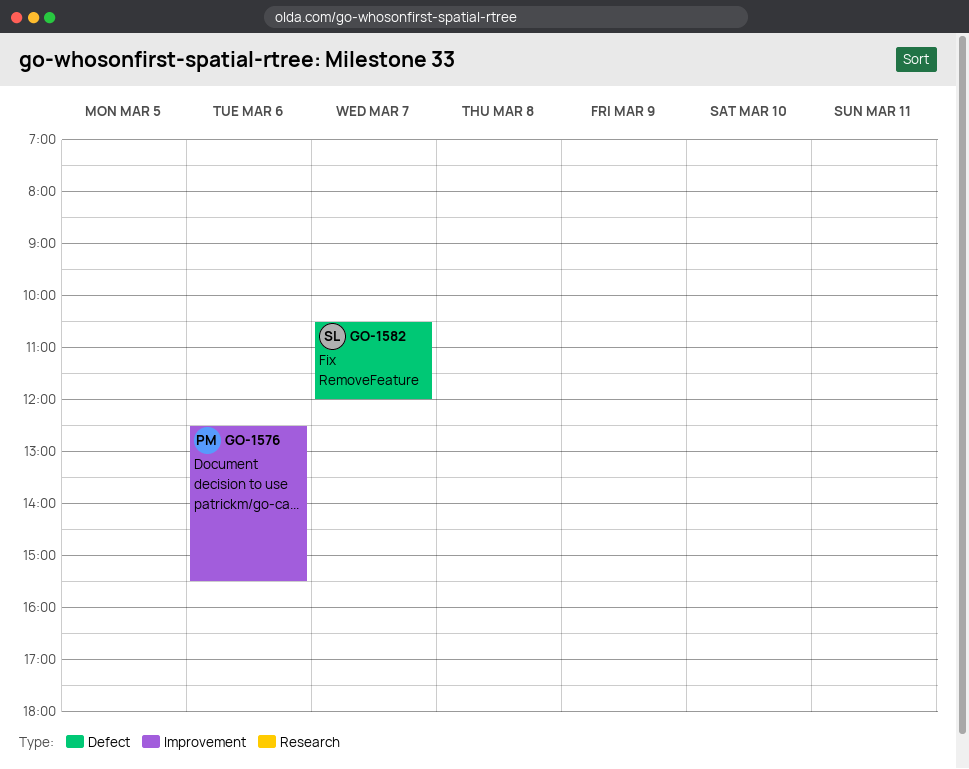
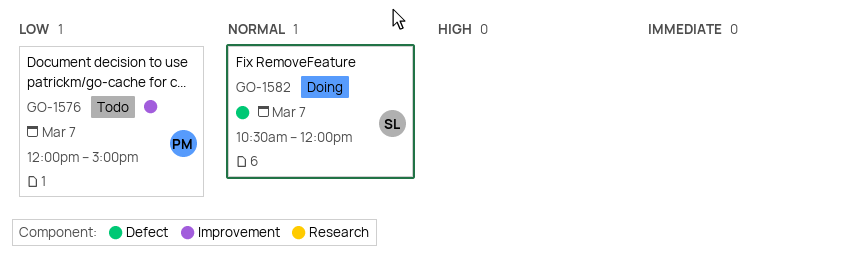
GO-1576, day: Mar 6 -> Mar 7
GO-1576, begins: 12:30 -> 12:00
GO-1576, ends: 15:30 -> 15:00

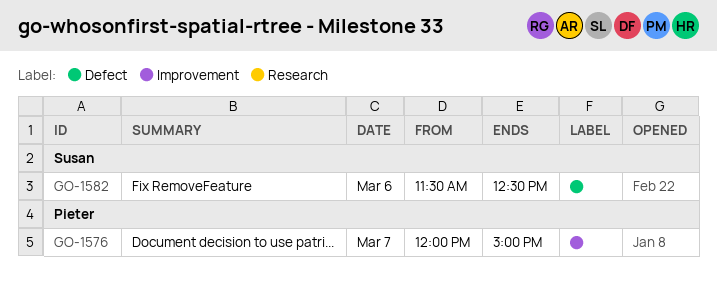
GO-1582, day: Mar 7 -> Mar 6
GO-1582, begins: 10:30 -> 11:30
GO-1582, ends: 12:00 -> 12:30

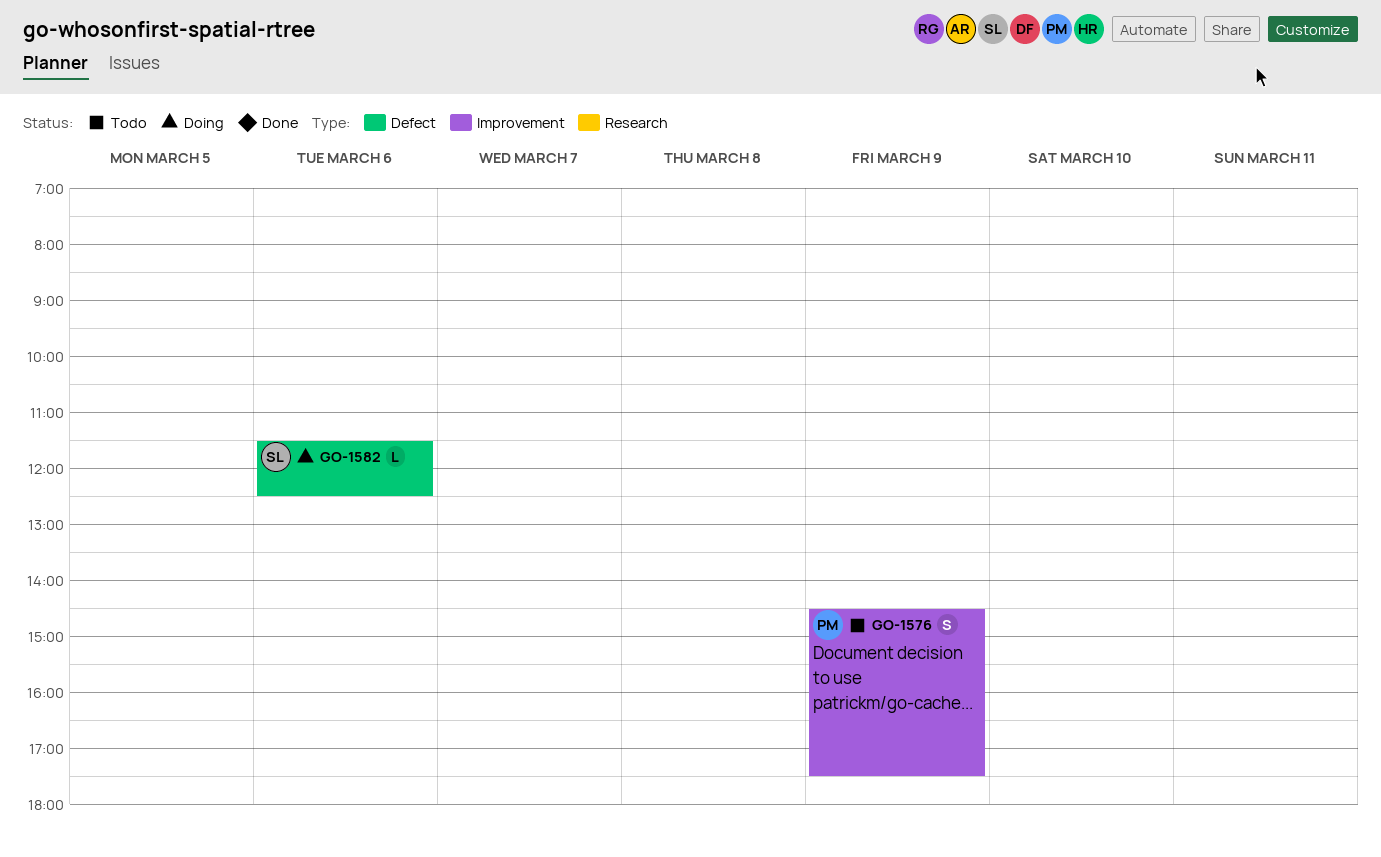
GO-1576, day: Mar 7 -> Mar 9
GO-1576, begins: 12:00 -> 14:30
GO-1576, ends: 15:00 -> 17:30

